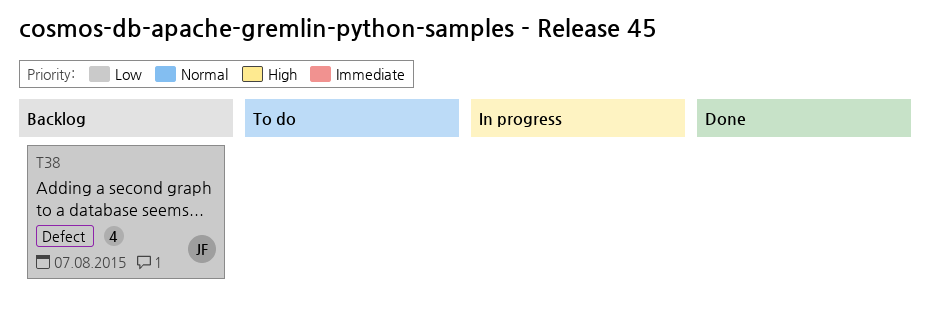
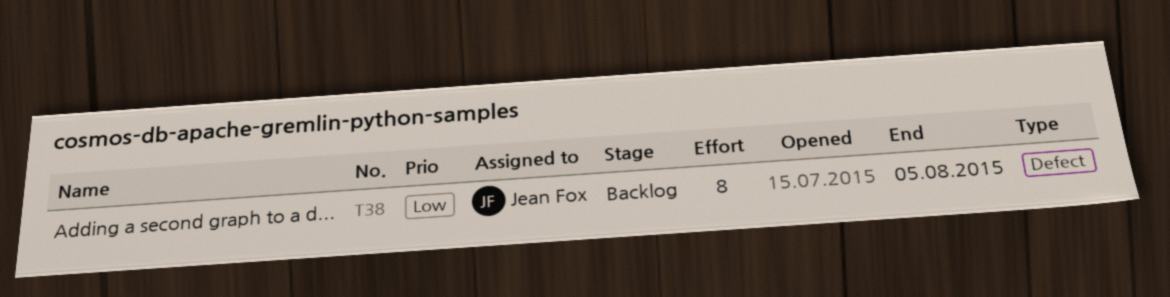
T38, estimate: 4 -> 8
T38, due: Aug 7 -> Aug 5

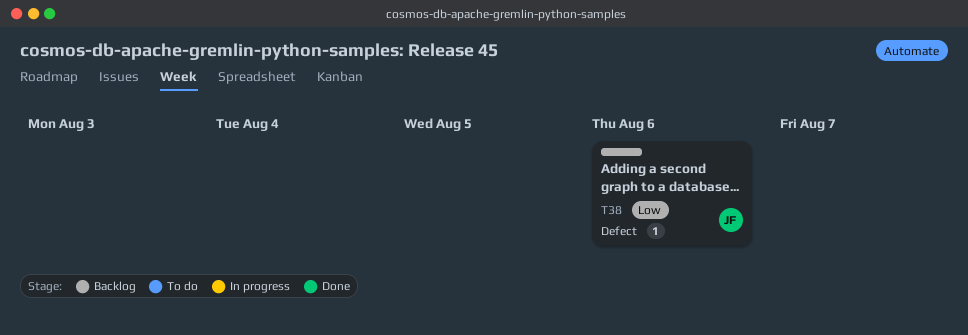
T38, estimate: 8 -> 1
T38, due: Aug 5 -> Aug 6

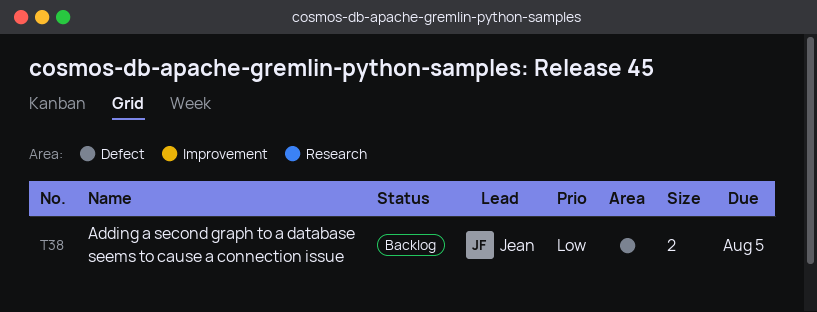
T38, estimate: 1 -> 2
T38, due: Aug 6 -> Aug 5

